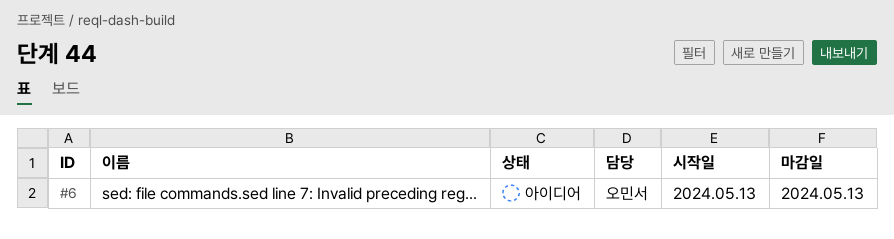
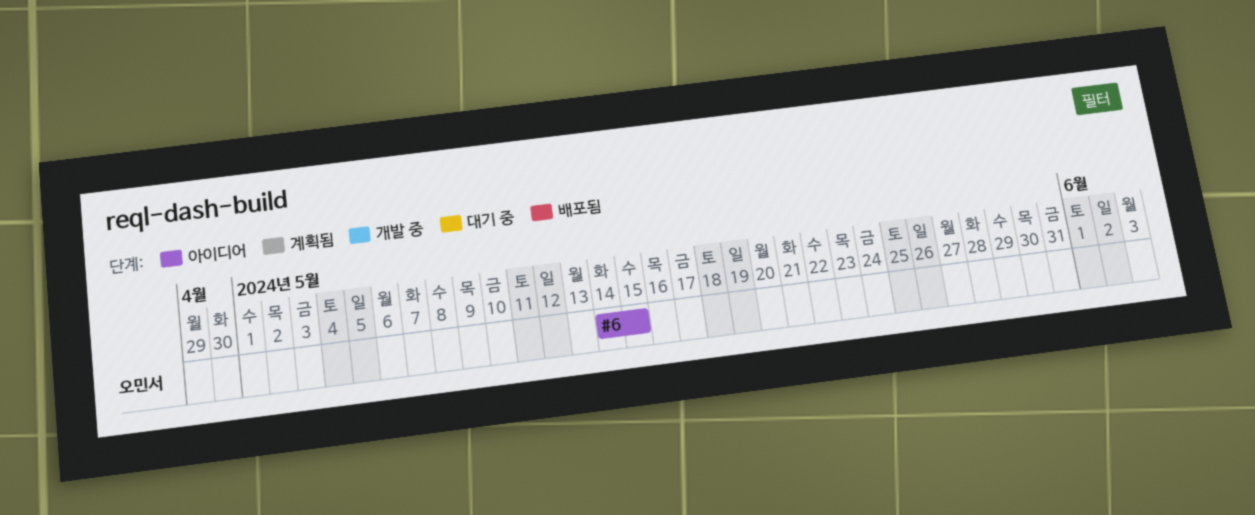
#6, start: May 13 -> May 14
#6, due: May 13 -> May 15

